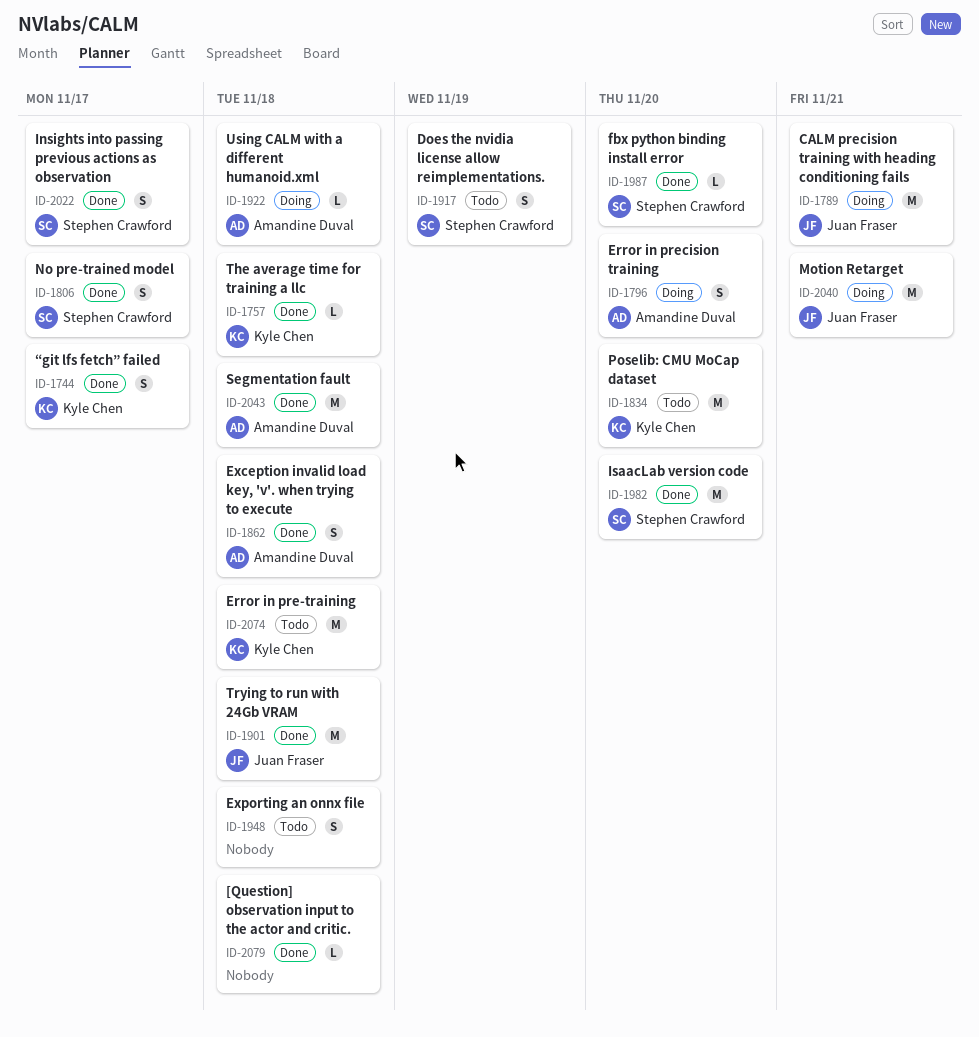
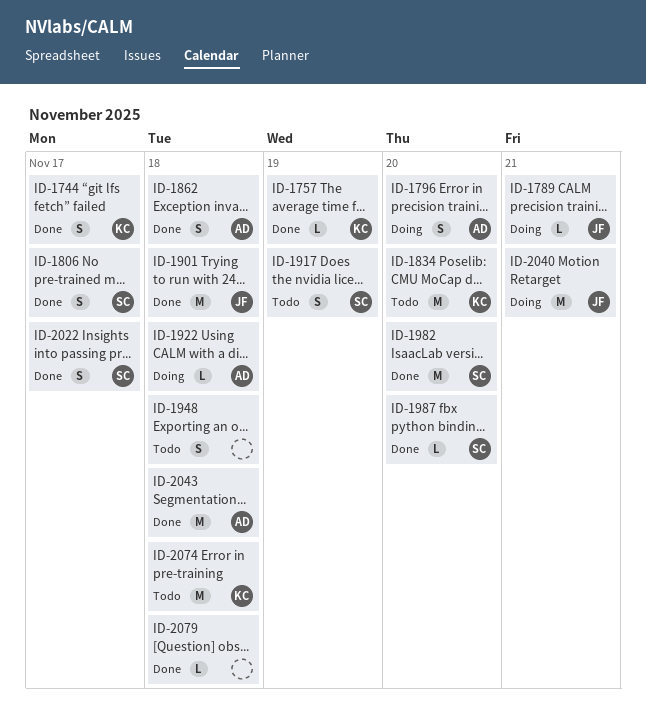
ID-1757, due: Nov 18 -> Nov 19
ID-1789, estimate: M -> L

